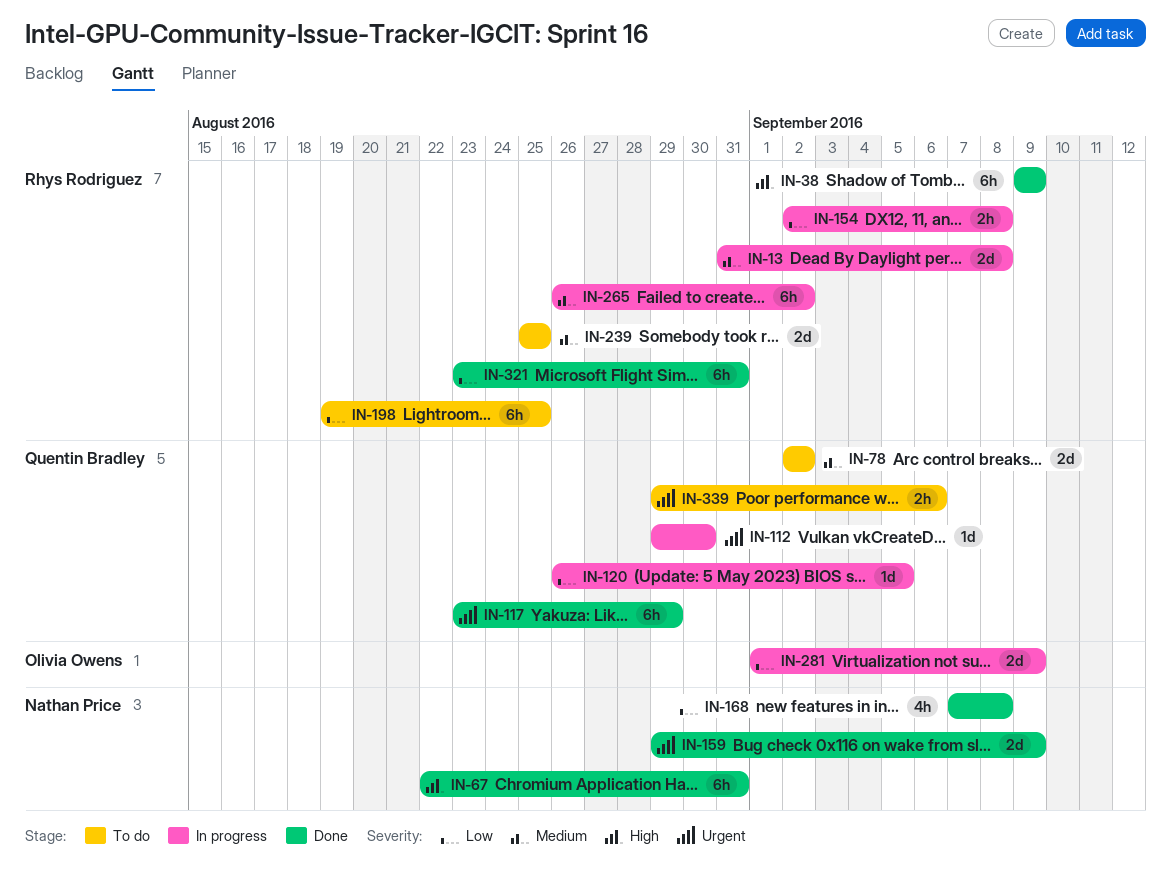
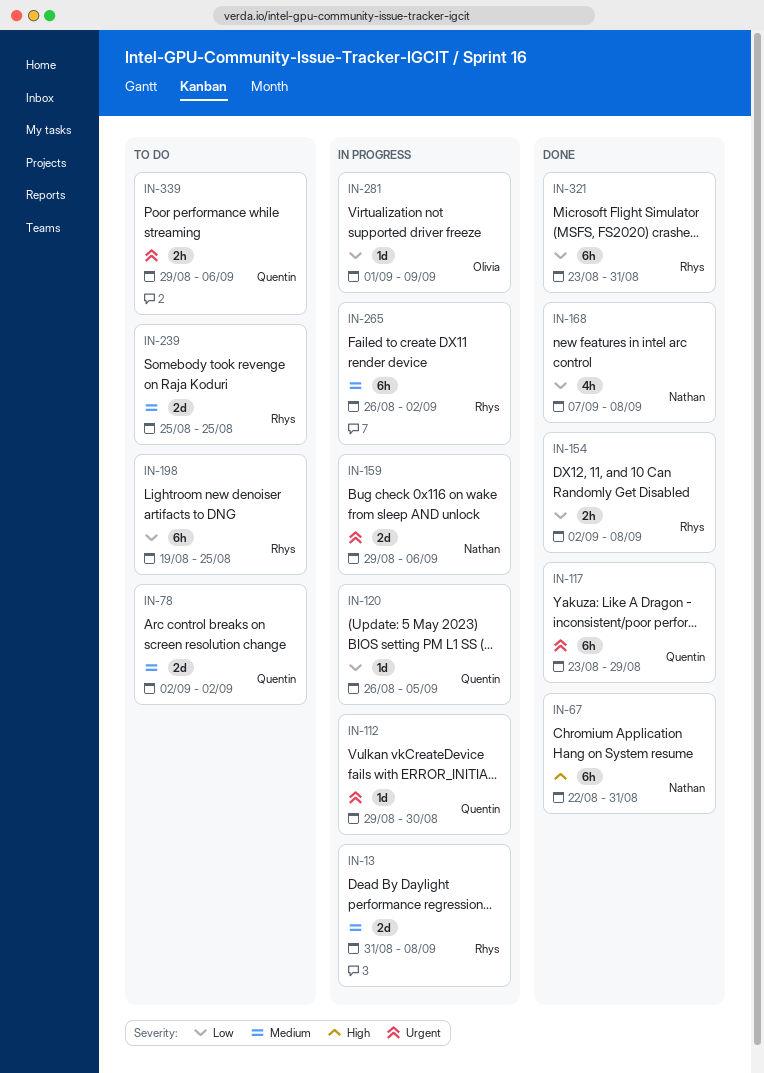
IN-38: present -> none
IN-154, status: In progress -> Done
IN-159, status: Done -> In progress
IN-159, due: Sep 9 -> Sep 6
IN-281, estimate: 2d -> 1d

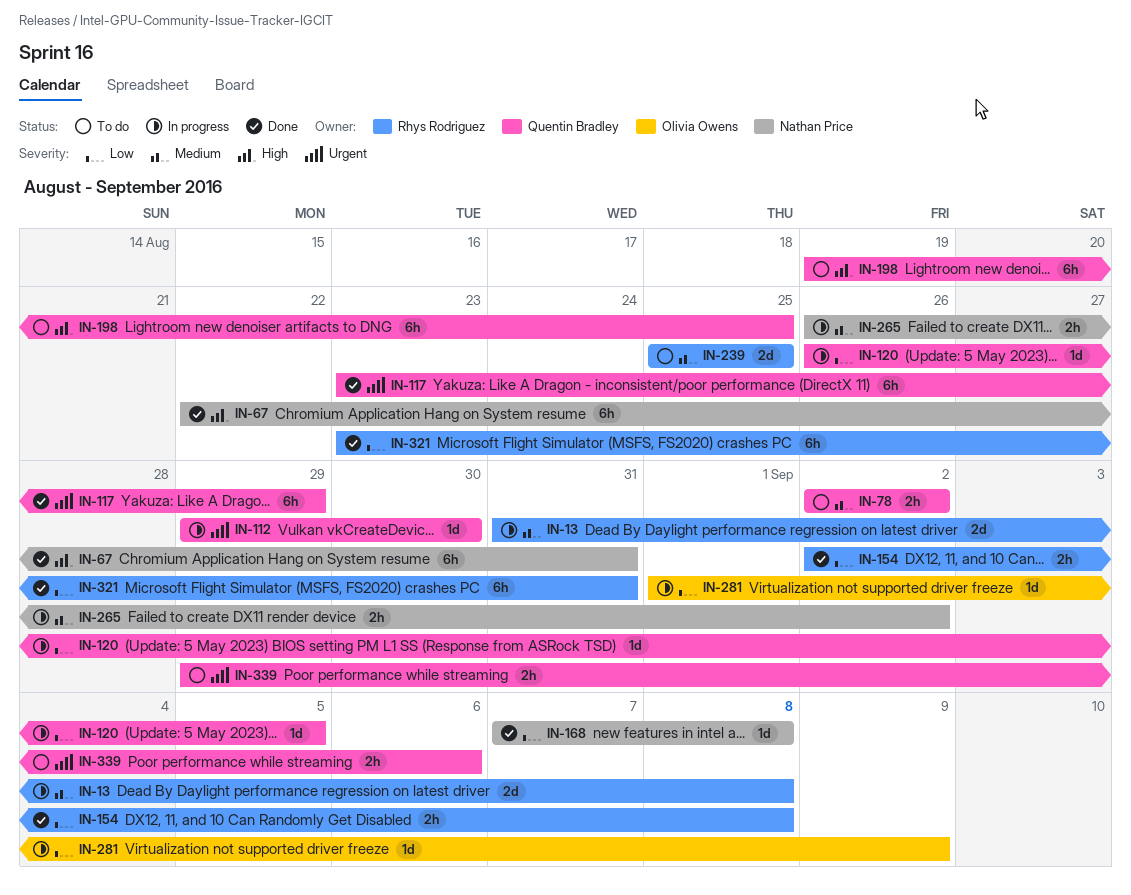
IN-78, estimate: 2d -> 2h
IN-159: present -> none
IN-168, estimate: 4h -> 1d
IN-198, owner: Rhys Rodriguez -> Quentin Bradley
IN-198, priority: Low -> High
IN-265, owner: Rhys Rodriguez -> Nathan Price
IN-265, estimate: 6h -> 2h

